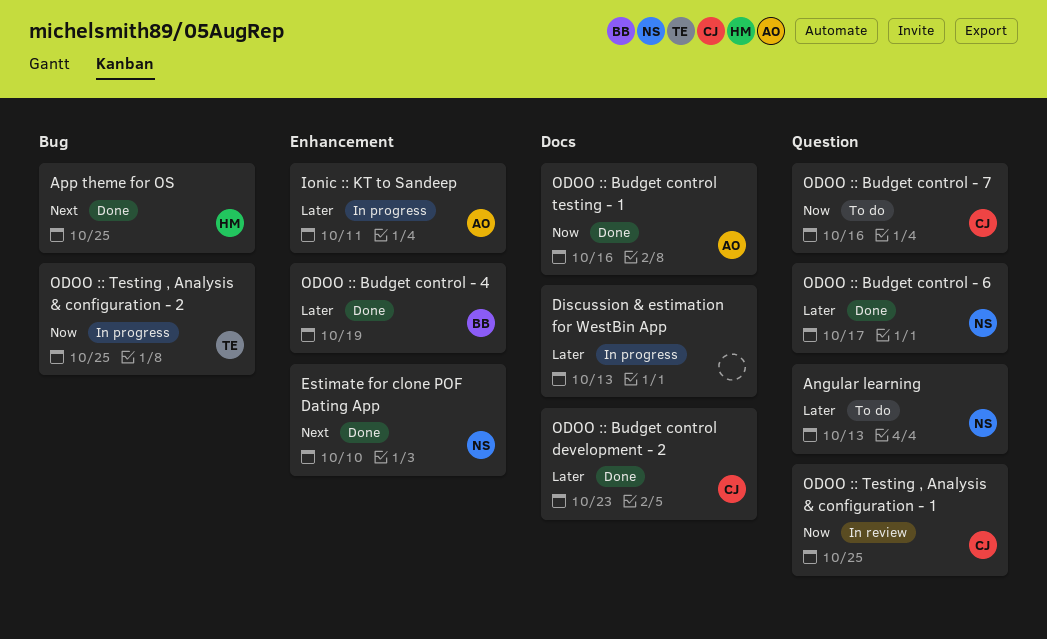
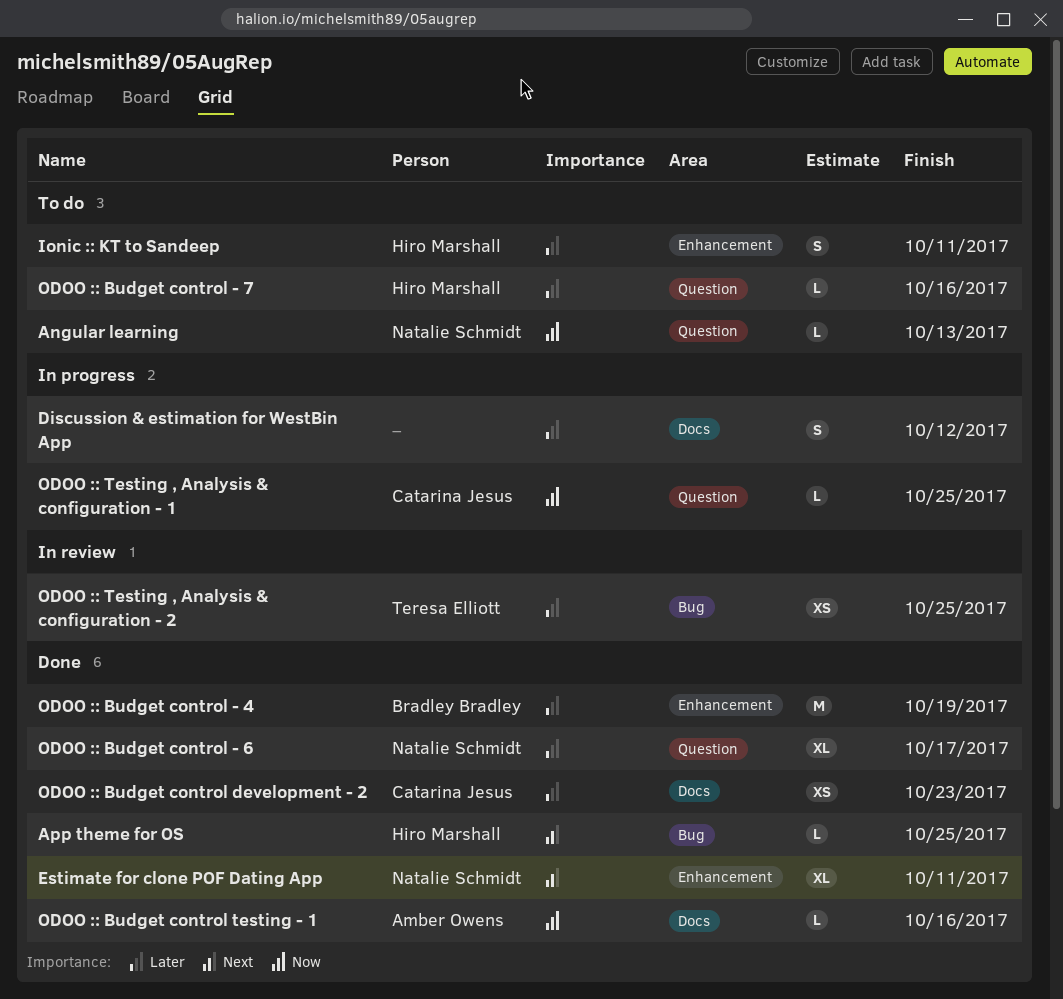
Angular learning, priority: Later -> Now
Discussion & estimation for WestBin App, due: Oct 13 -> Oct 12
Estimate for clone POF Dating App, due: Oct 10 -> Oct 11
Ionic :: KT to Sandeep, status: In progress -> To do
Ionic :: KT to Sandeep, owner: Amber Owens -> Hiro Marshall
ODOO :: Budget control - 7, owner: Catarina Jesus -> Hiro Marshall
ODOO :: Budget control - 7, priority: Now -> Later
ODOO :: Testing , Analysis & configuration - 1, status: In review -> In progress
ODOO :: Testing , Analysis & configuration - 2, status: In progress -> In review
ODOO :: Testing , Analysis & configuration - 2, priority: Now -> Later

